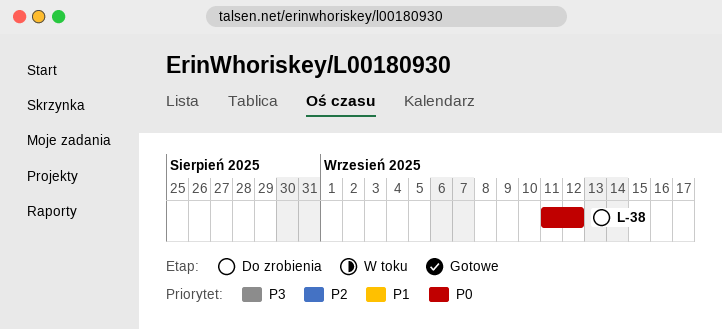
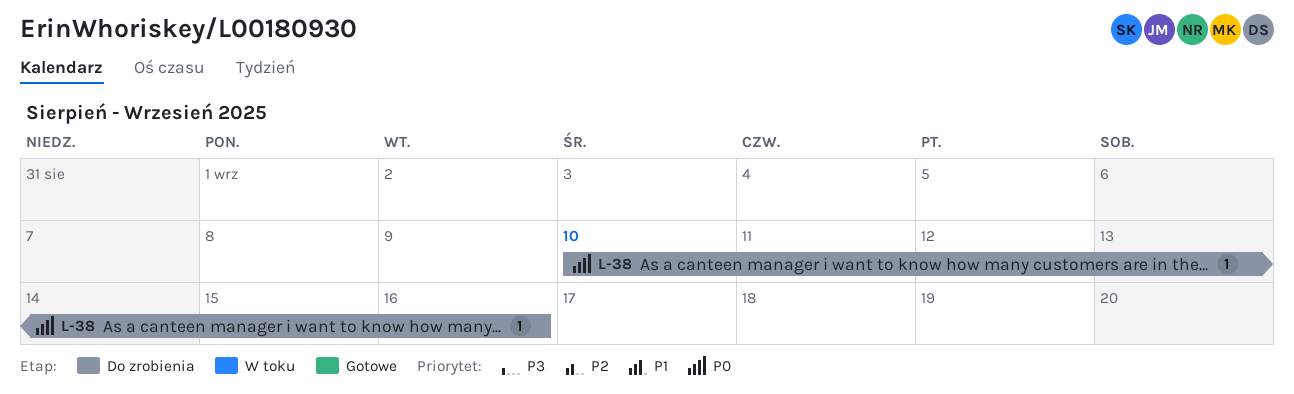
L-38, start: Sep 11 -> Sep 10
L-38, due: Sep 12 -> Sep 16

